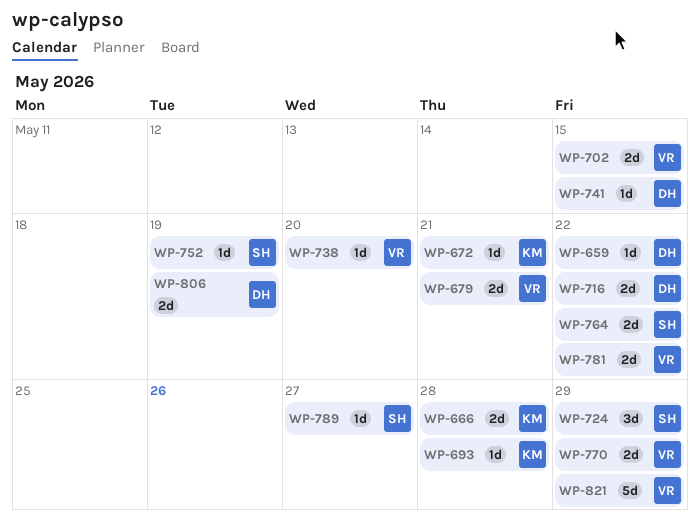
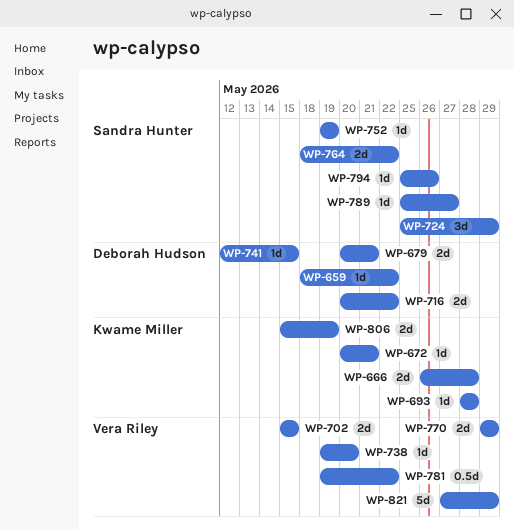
WP-679, owner: Vera Riley -> Deborah Hudson
WP-781, estimate: 2d -> 0.5d
WP-794: none -> present
WP-806, owner: Deborah Hudson -> Kwame Miller

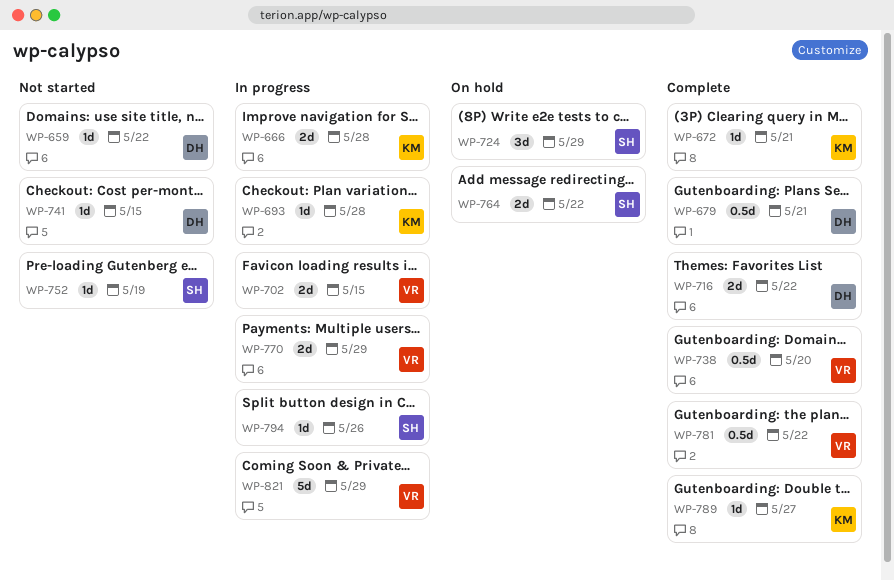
WP-679, estimate: 2d -> 0.5d
WP-738, estimate: 1d -> 0.5d
WP-789, owner: Sandra Hunter -> Kwame Miller
WP-806: present -> none

